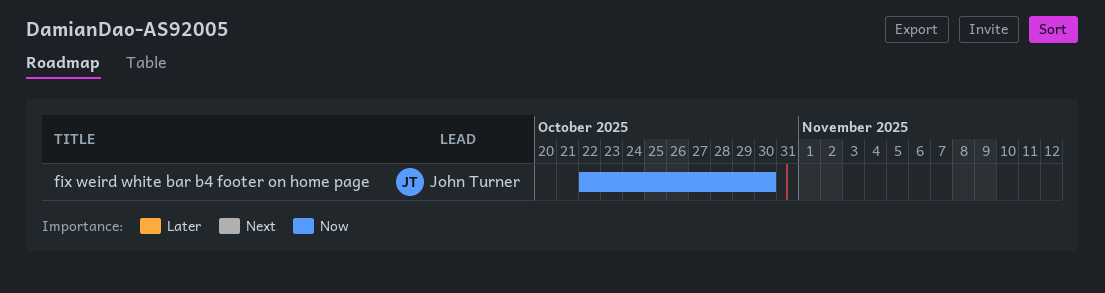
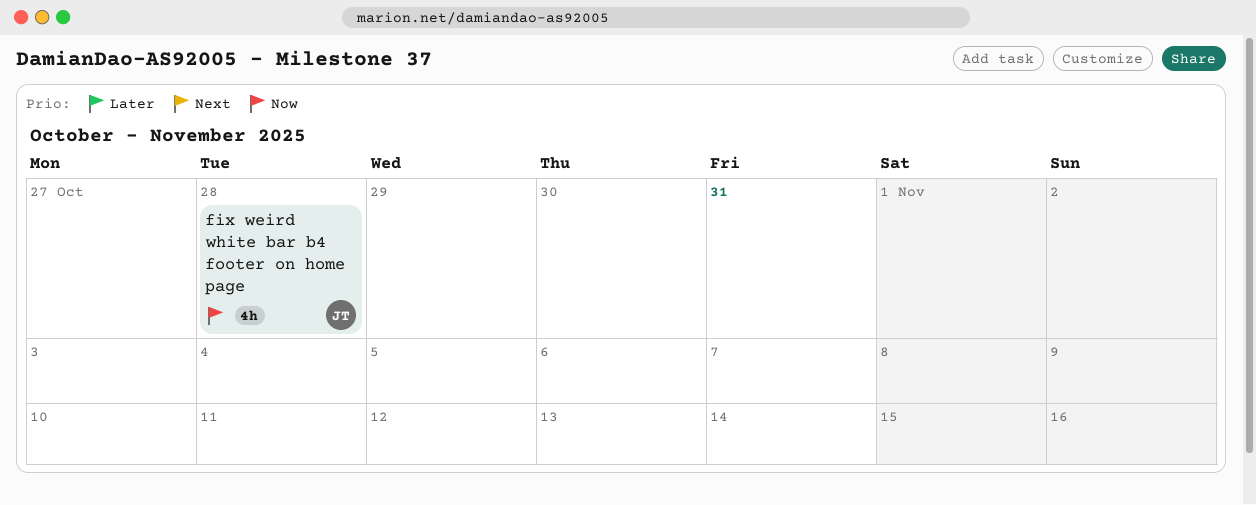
fix weird white bar b4 footer on home page, due: Oct 30 -> Oct 28

